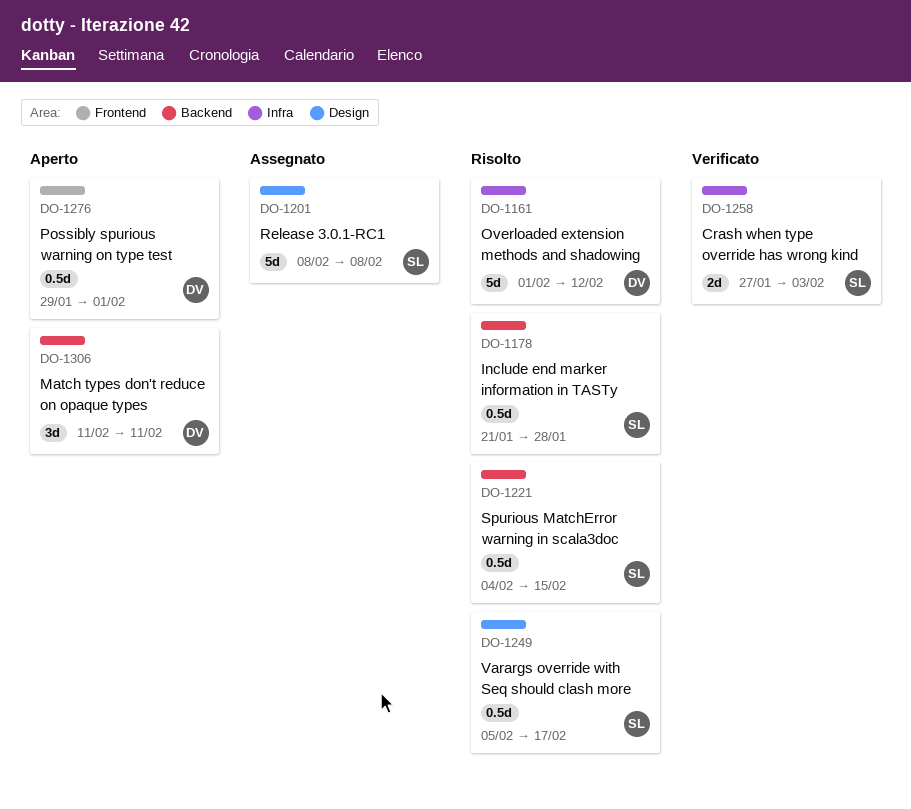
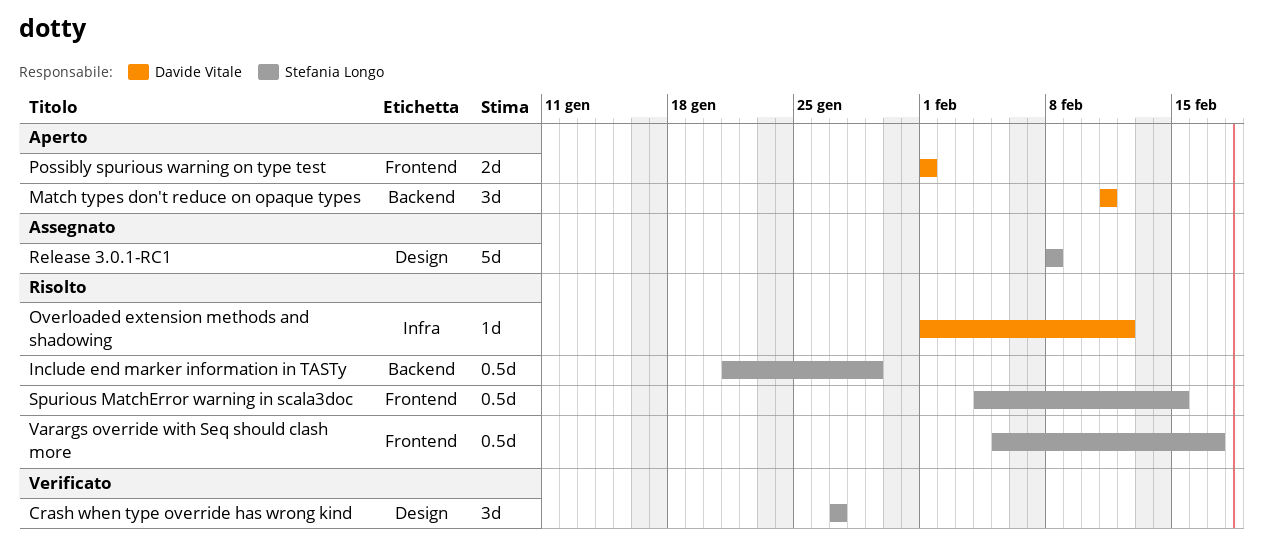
Crash when type override has wrong kind, label: Infra -> Design
Crash when type override has wrong kind, estimate: 2d -> 3d
Crash when type override has wrong kind, due: Feb 3 -> Jan 27
Include end marker information in TASTy, due: Jan 28 -> Jan 29
Overloaded extension methods and shadowing, estimate: 5d -> 1d
Possibly spurious warning on type test, estimate: 0.5d -> 2d
Possibly spurious warning on type test, start: Jan 29 -> Feb 1
Spurious MatchError warning in scala3doc, label: Backend -> Frontend
Varargs override with Seq should clash more, label: Design -> Frontend

